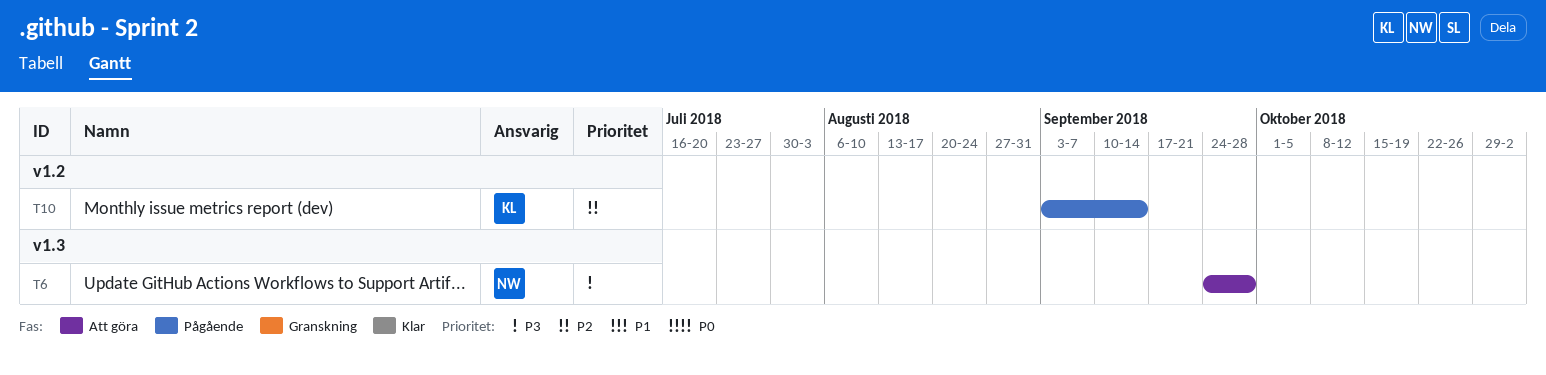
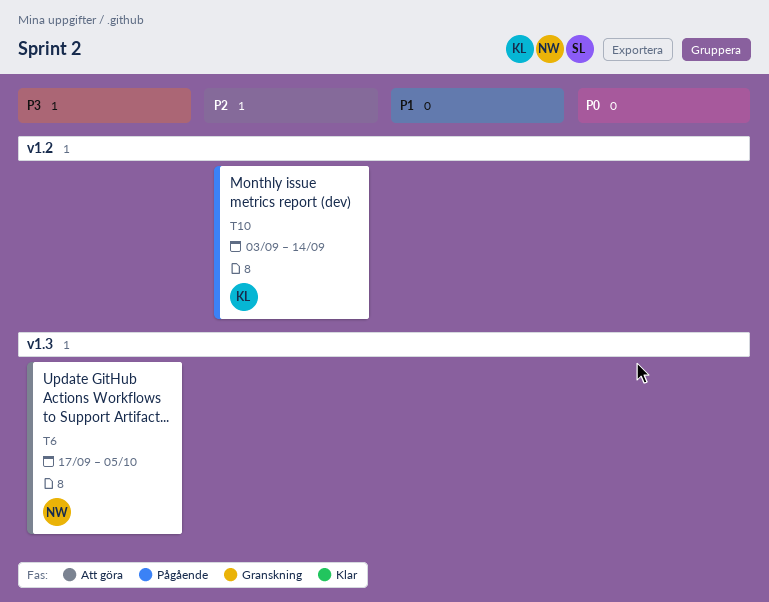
T6, start: Sep 24 -> Sep 17
T6, due: Sep 28 -> Oct 5

